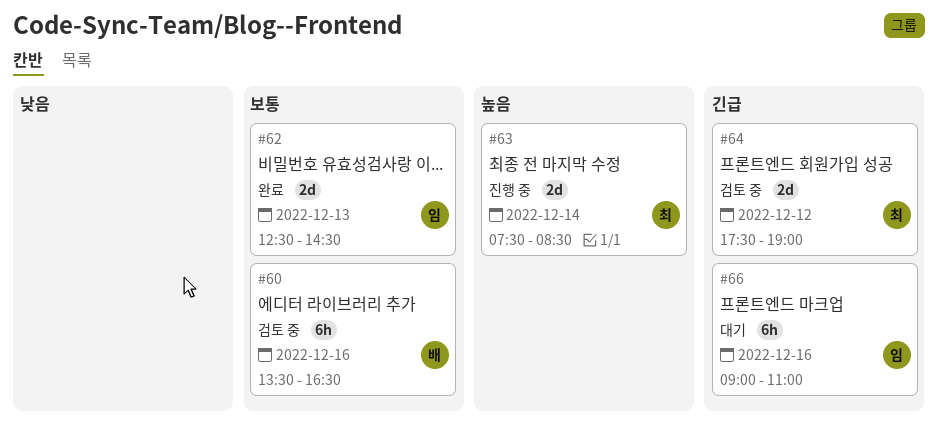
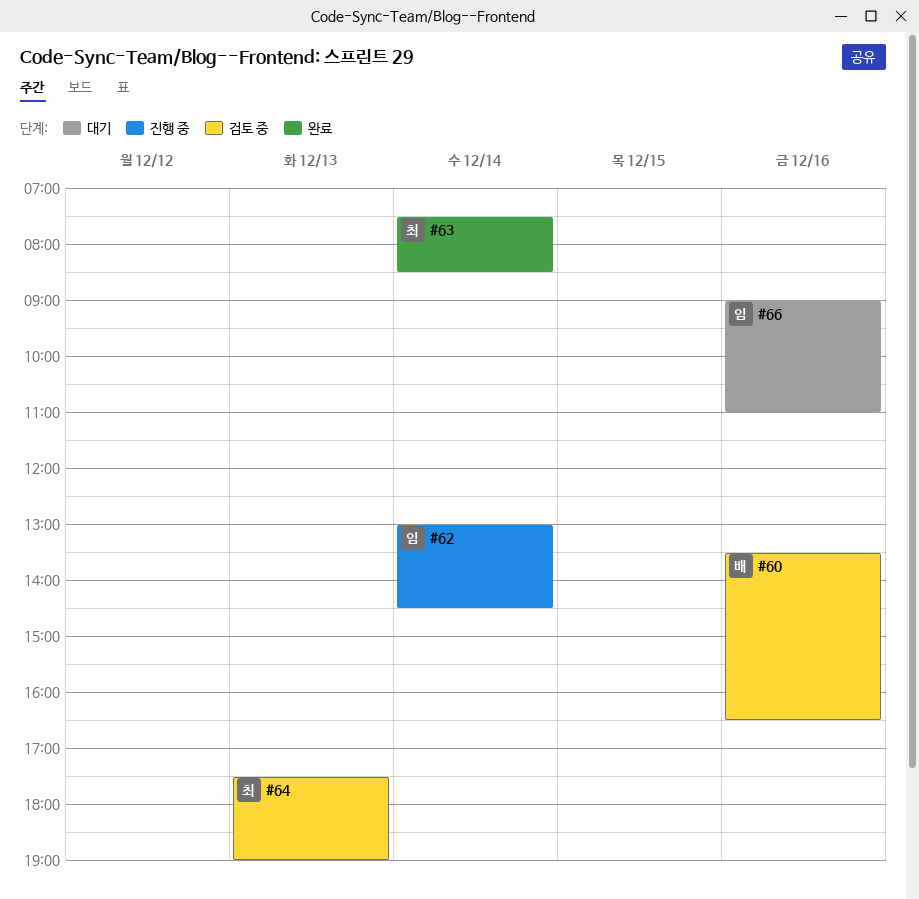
#62, status: 완료 -> 진행 중
#62, day: Dec 13 -> Dec 14
#62, begins: 12:30 -> 13:00
#63, status: 진행 중 -> 완료
#64, day: Dec 12 -> Dec 13

